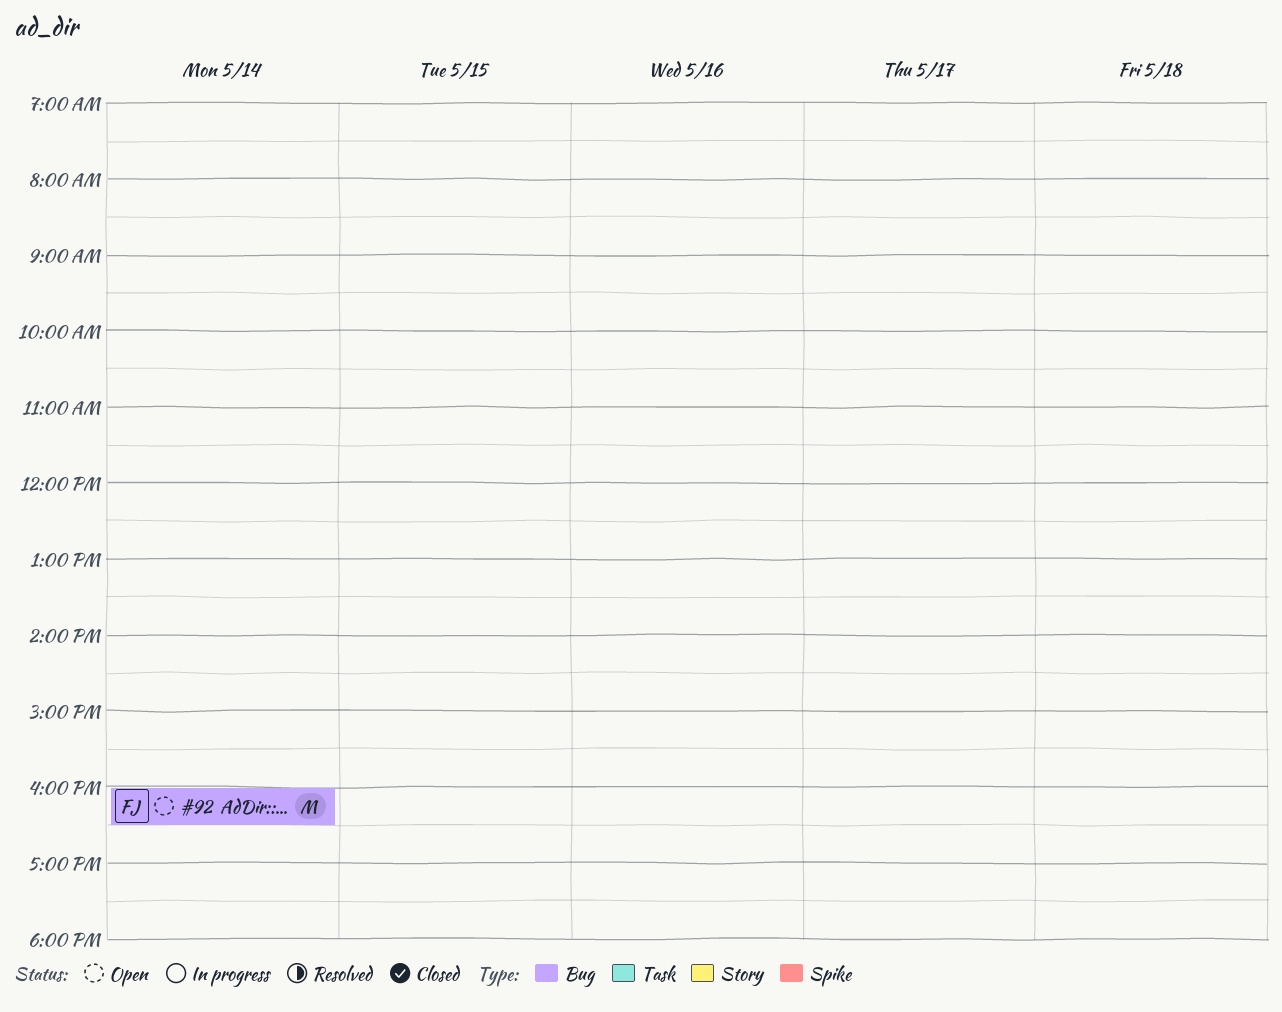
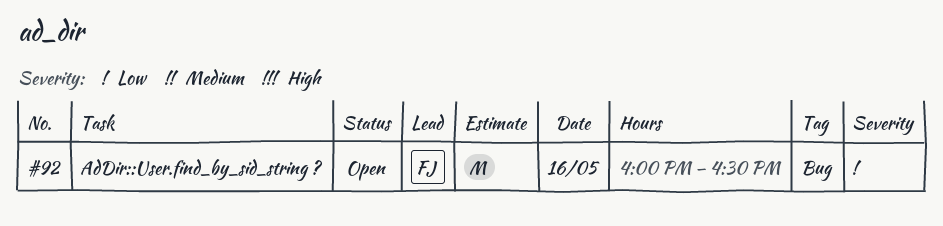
#92, day: May 14 -> May 16

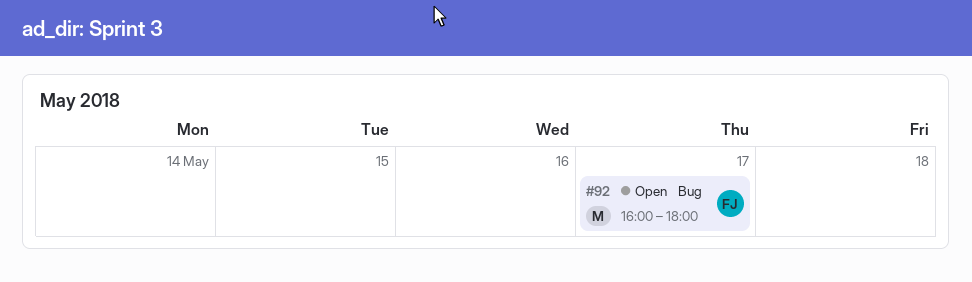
#92, day: May 16 -> May 17
#92, ends: 16:30 -> 18:00

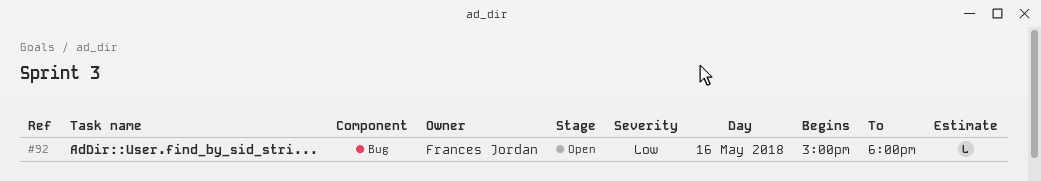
#92, estimate: M -> L
#92, day: May 17 -> May 16
#92, begins: 16:00 -> 15:00

